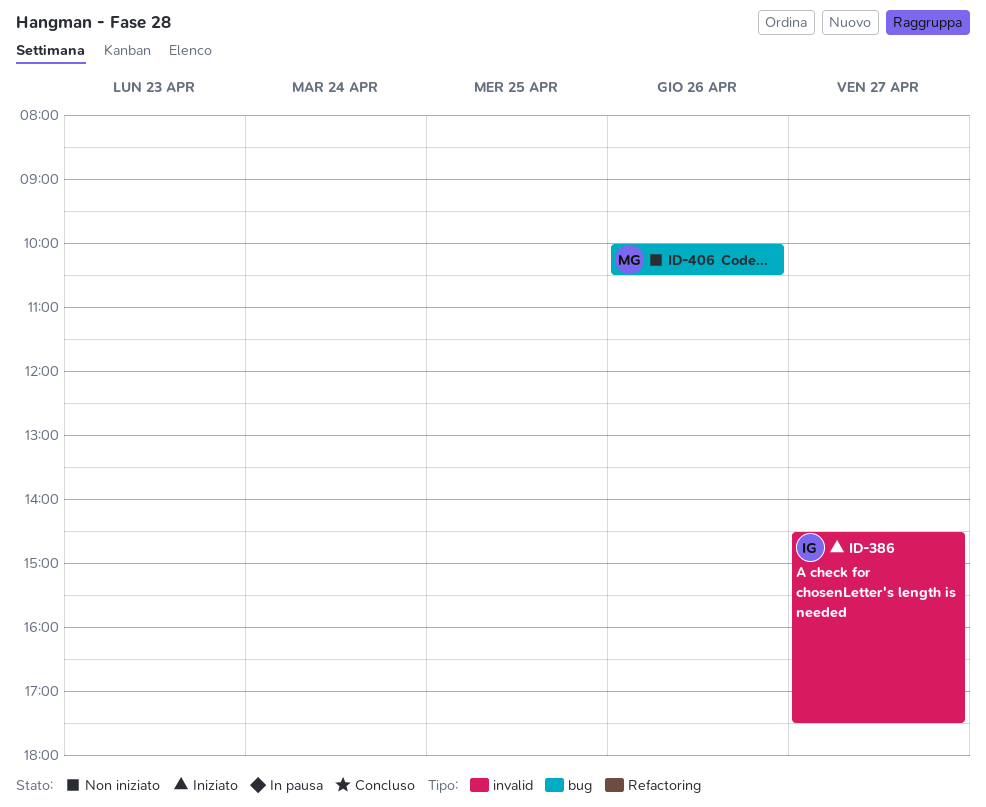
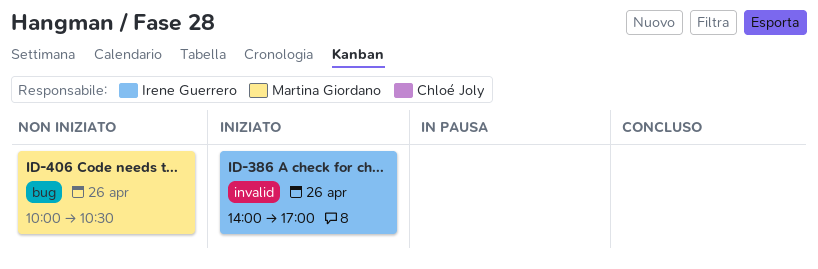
ID-386, day: Apr 27 -> Apr 26
ID-386, begins: 14:30 -> 14:00
ID-386, ends: 17:30 -> 17:00

